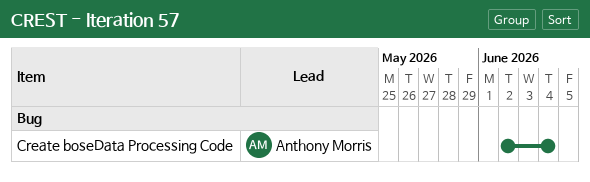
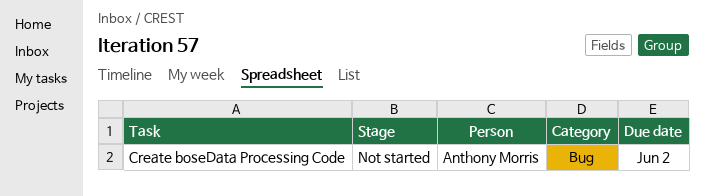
Create boseData Processing Code, due: Jun 4 -> Jun 2

